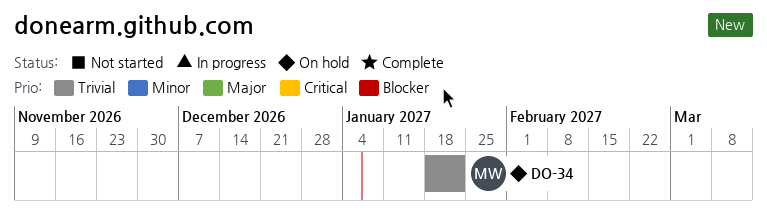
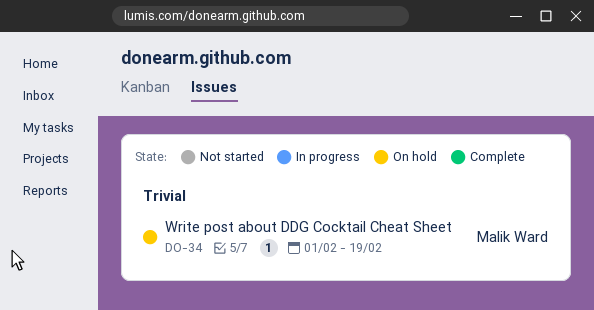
DO-34, start: Jan 18 -> Feb 1
DO-34, due: Jan 22 -> Feb 19

